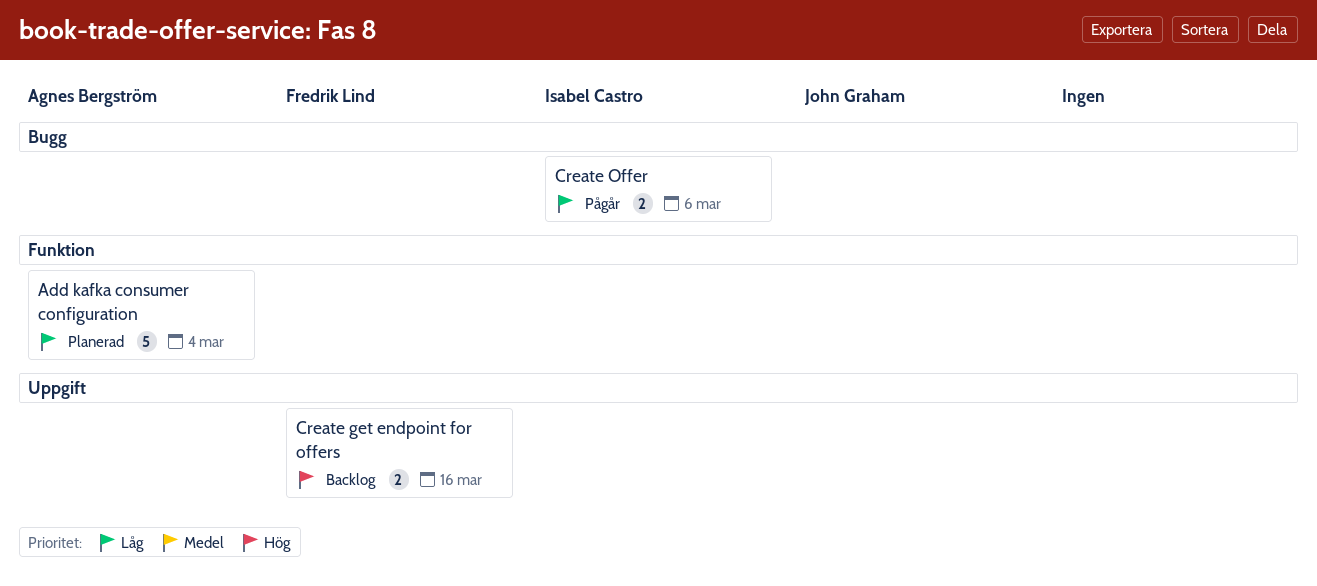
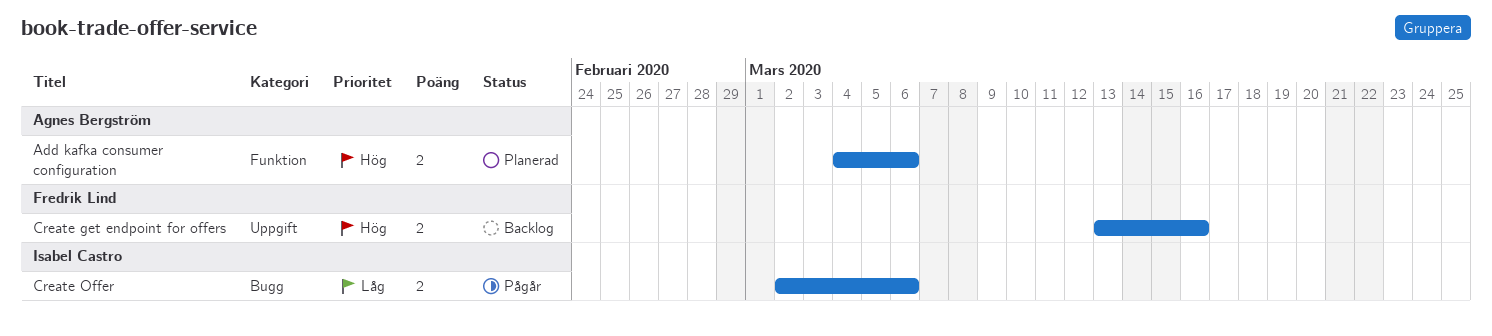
Add kafka consumer configuration, priority: Låg -> Hög
Add kafka consumer configuration, estimate: 5 -> 2
Add kafka consumer configuration, due: Mar 4 -> Mar 6

